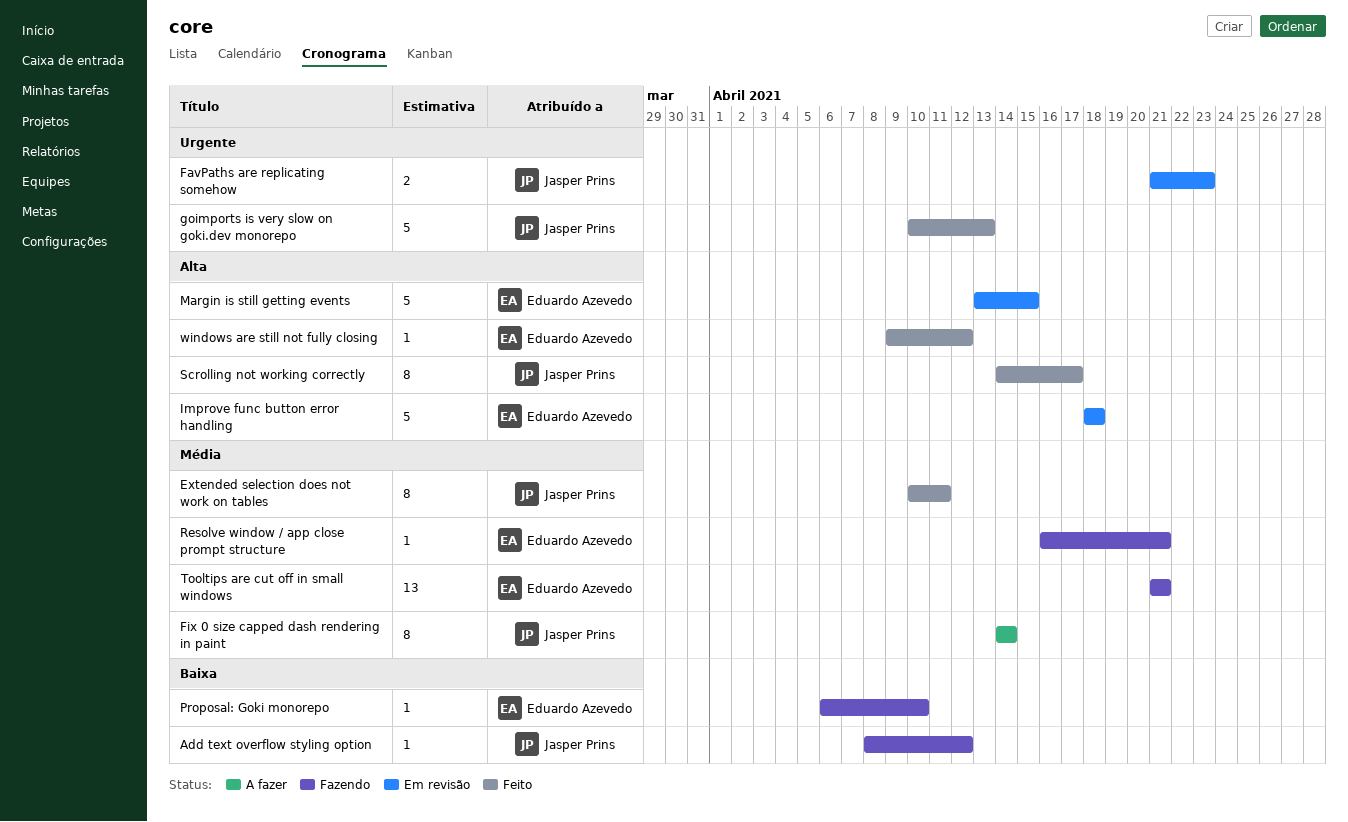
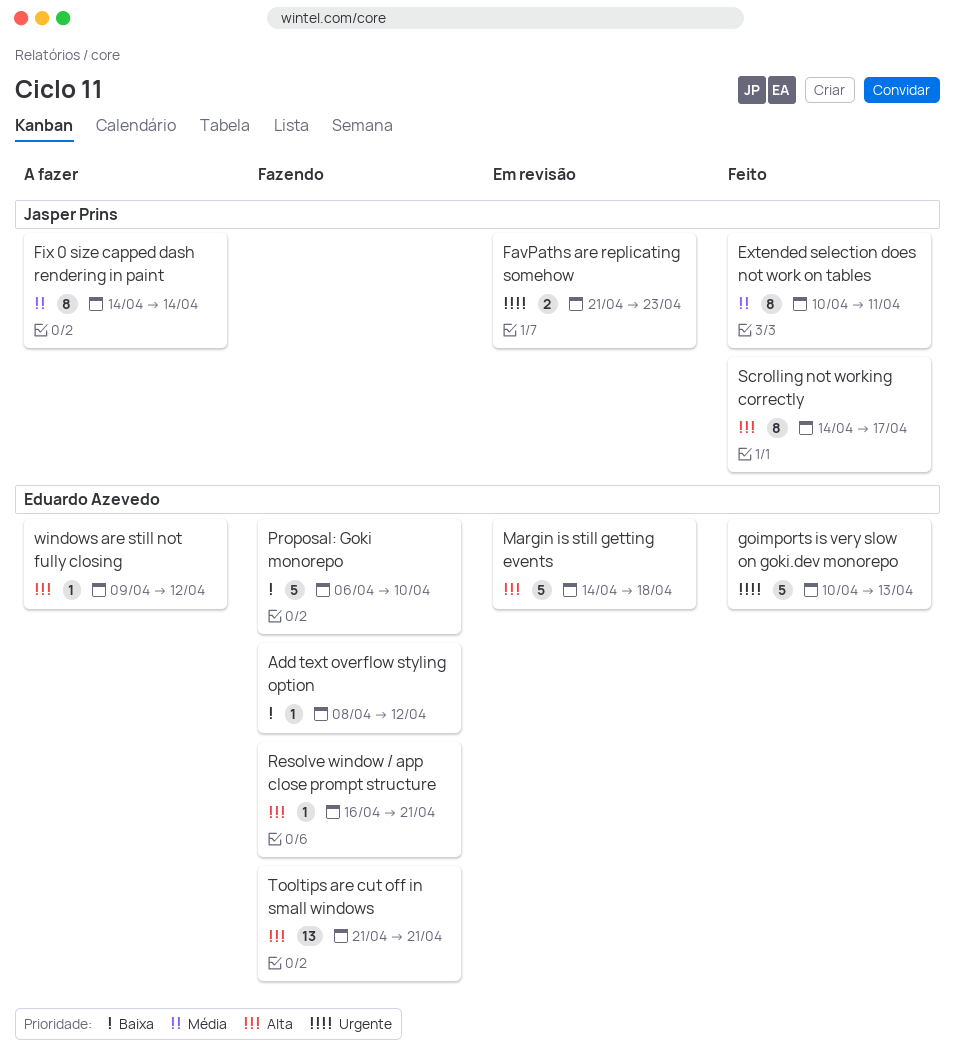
Add text overflow styling option, owner: Jasper Prins -> Eduardo Azevedo
goimports is very slow on goki.dev monorepo, owner: Jasper Prins -> Eduardo Azevedo
Improve func button error handling: present -> none
Margin is still getting events, start: Apr 13 -> Apr 14
Margin is still getting events, due: Apr 15 -> Apr 18
Proposal: Goki monorepo, estimate: 1 -> 5
Resolve window / app close prompt structure, priority: Média -> Alta
Tooltips are cut off in small windows, priority: Média -> Alta
windows are still not fully closing, status: Feito -> A fazer

